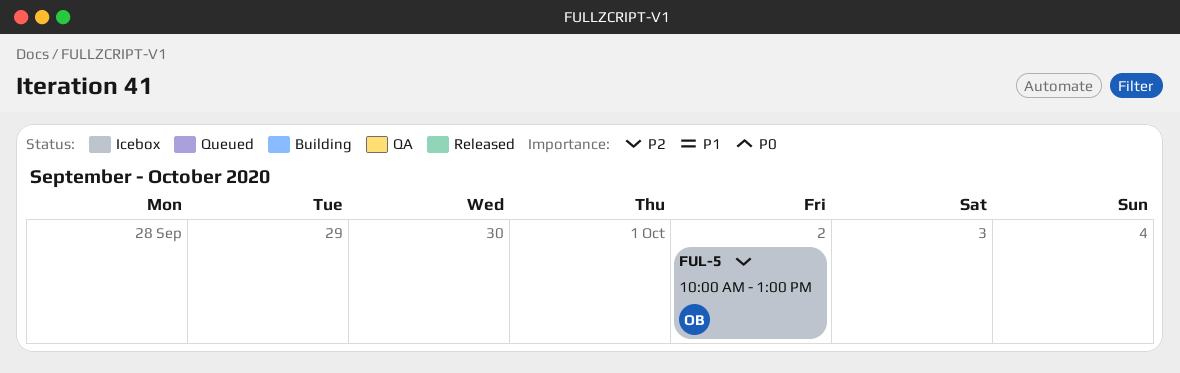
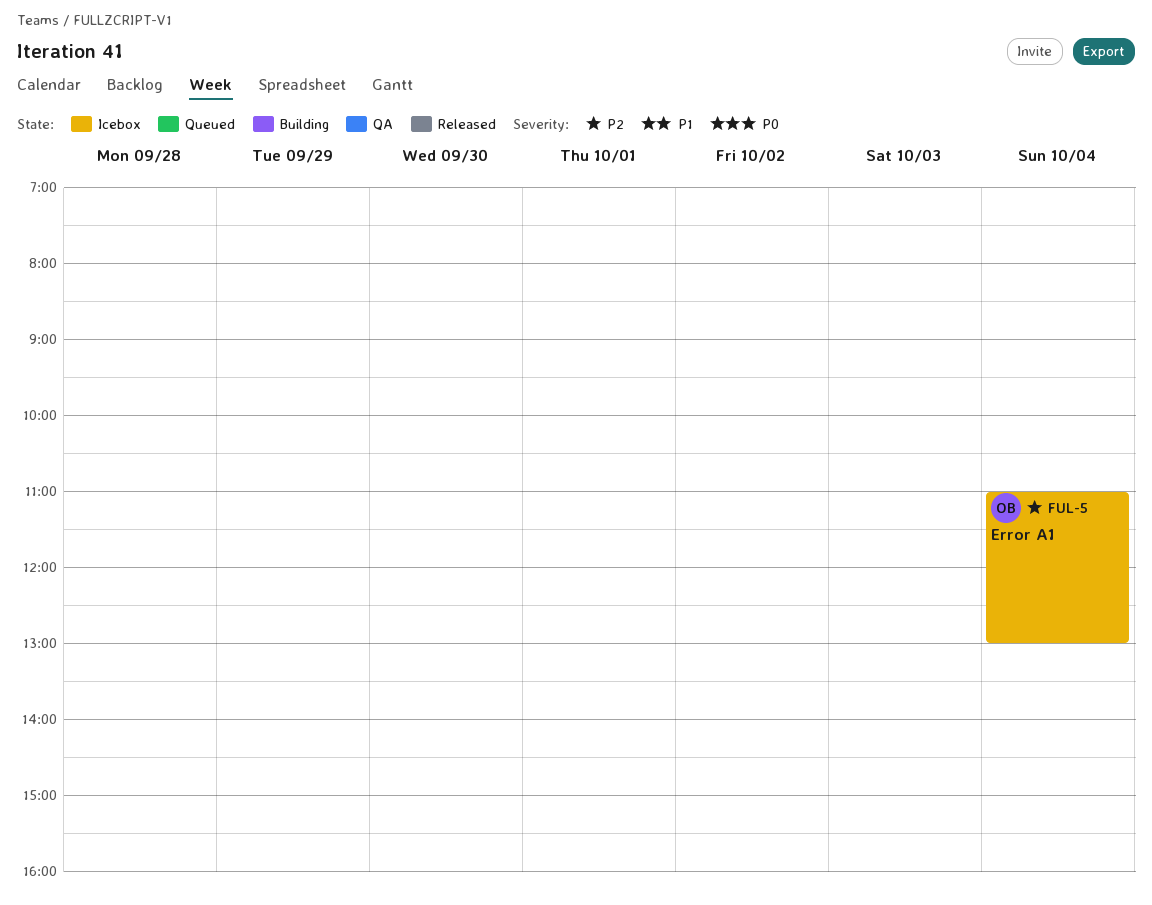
FUL-5, day: Oct 2 -> Oct 4
FUL-5, begins: 10:00 -> 11:00

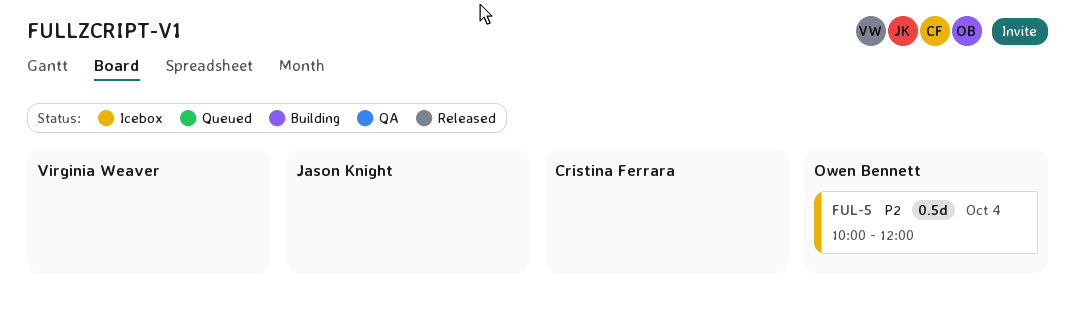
FUL-5, begins: 11:00 -> 10:00
FUL-5, ends: 13:00 -> 12:00

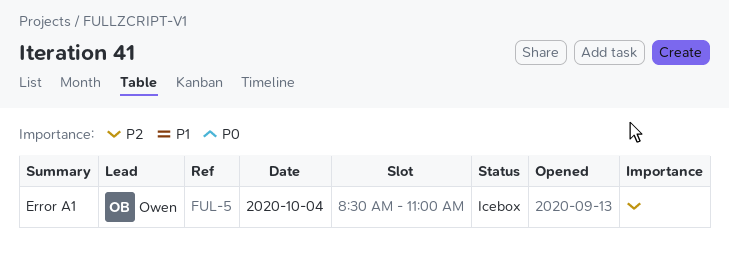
FUL-5, begins: 10:00 -> 08:30
FUL-5, ends: 12:00 -> 11:00

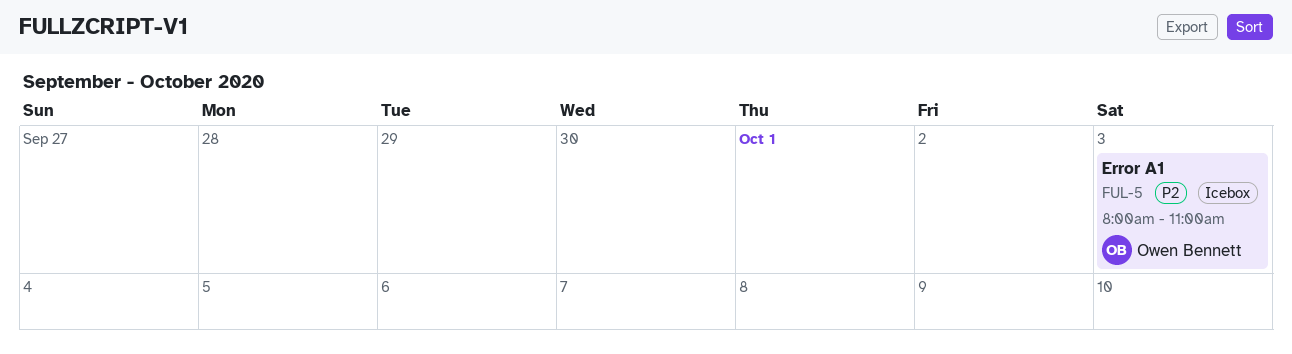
FUL-5, day: Oct 4 -> Oct 3
FUL-5, begins: 08:30 -> 08:00

